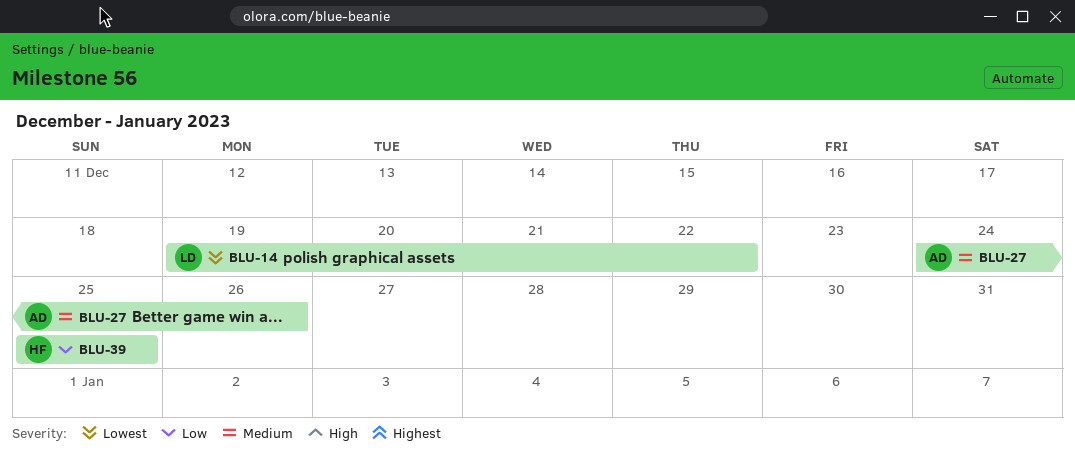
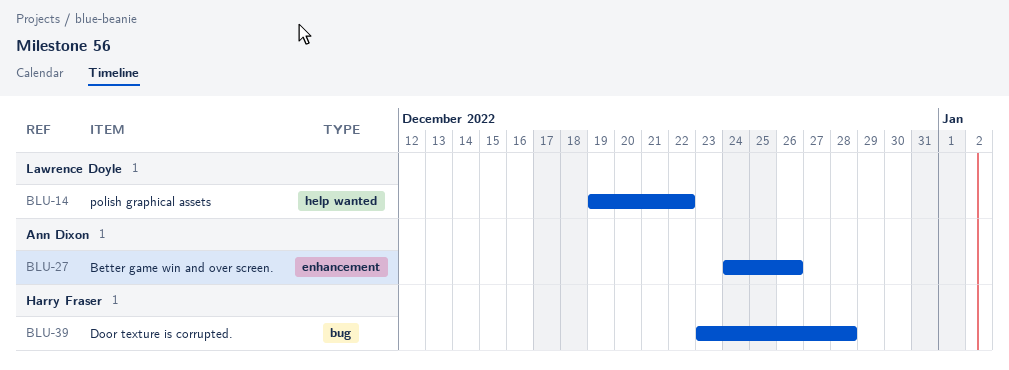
BLU-39, start: Dec 25 -> Dec 23
BLU-39, due: Dec 25 -> Dec 28

